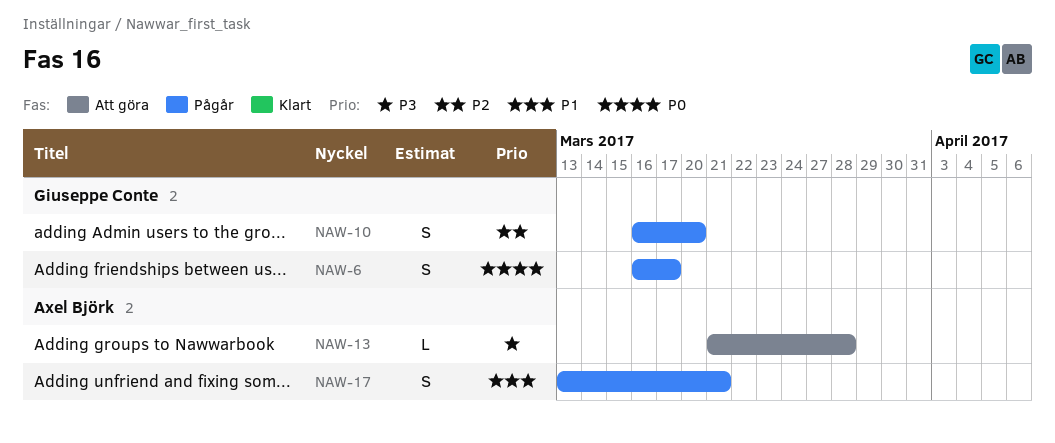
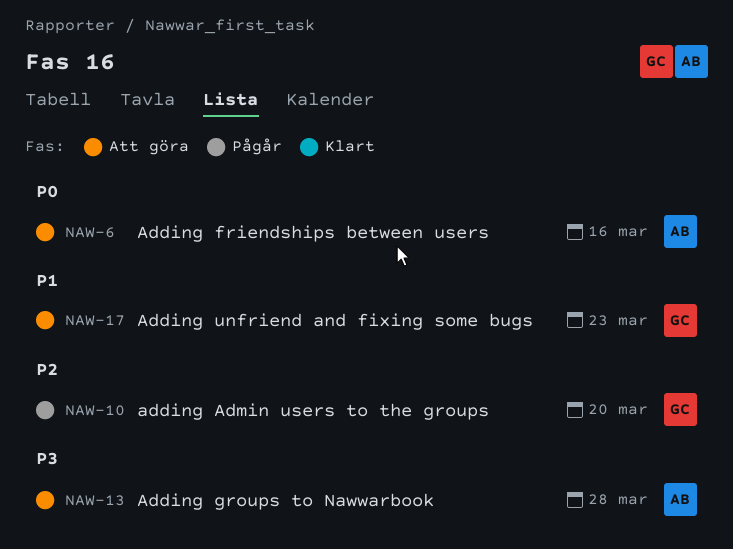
NAW-6, status: Pågår -> Att göra
NAW-6, owner: Giuseppe Conte -> Axel Björk
NAW-6, due: Mar 17 -> Mar 16
NAW-17, status: Pågår -> Att göra
NAW-17, owner: Axel Björk -> Giuseppe Conte
NAW-17, due: Mar 21 -> Mar 23

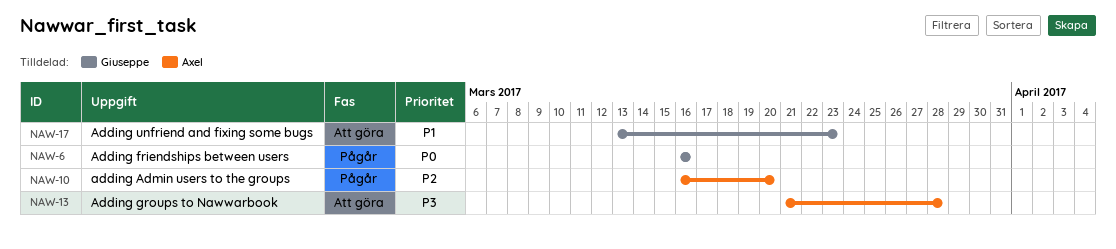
NAW-6, status: Att göra -> Pågår
NAW-6, owner: Axel -> Giuseppe
NAW-10, owner: Giuseppe -> Axel

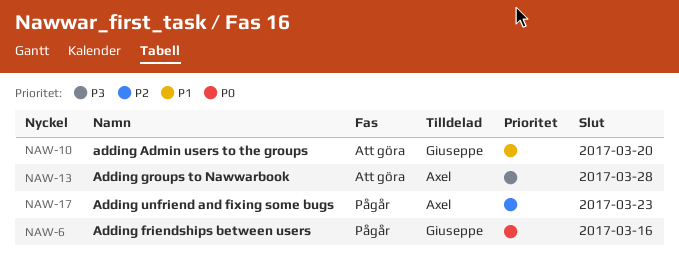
NAW-10, status: Pågår -> Att göra
NAW-10, owner: Axel -> Giuseppe
NAW-10, priority: P2 -> P1
NAW-17, status: Att göra -> Pågår
NAW-17, owner: Giuseppe -> Axel
NAW-17, priority: P1 -> P2

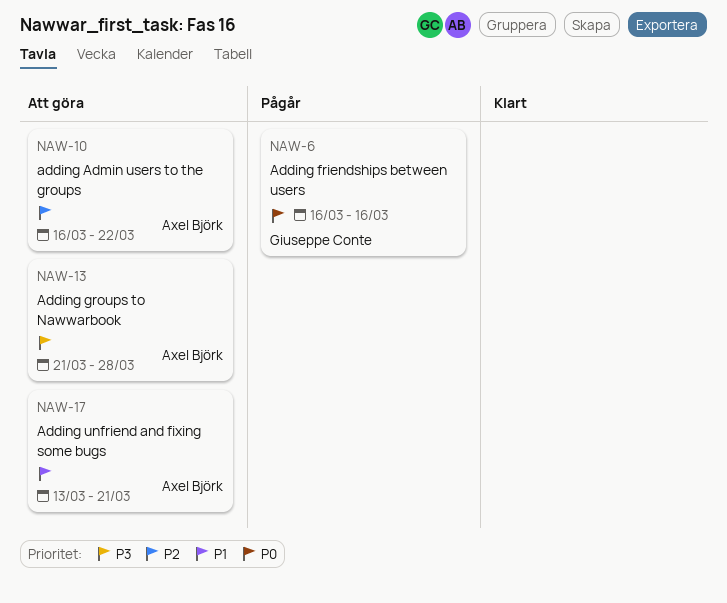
NAW-10, owner: Giuseppe Conte -> Axel Björk
NAW-10, priority: P1 -> P2
NAW-10, due: Mar 20 -> Mar 22
NAW-17, status: Pågår -> Att göra
NAW-17, priority: P2 -> P1
NAW-17, due: Mar 23 -> Mar 21

